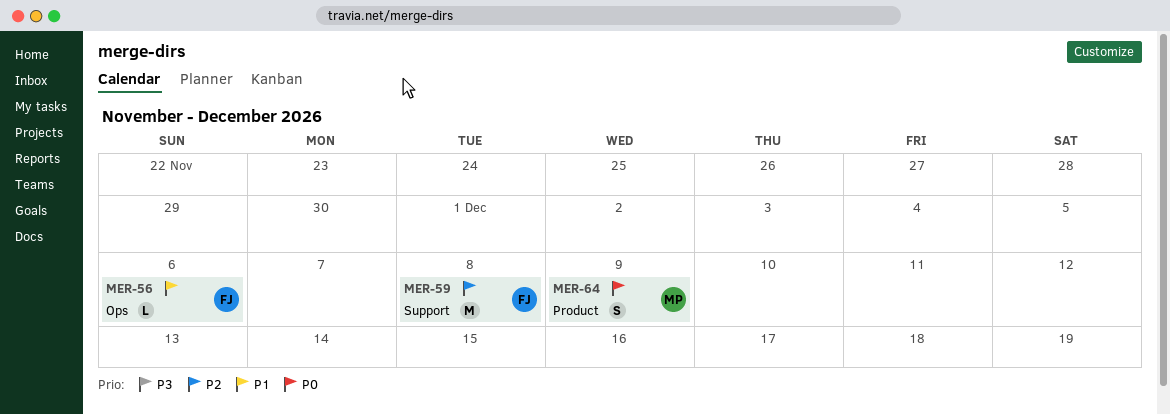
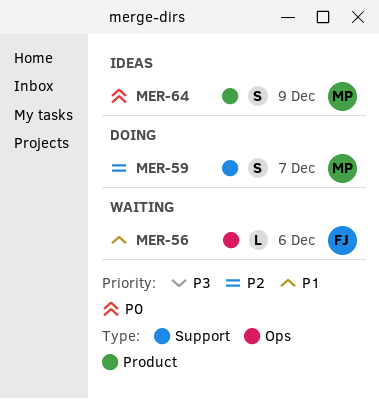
MER-59, owner: FJ -> MP
MER-59, estimate: M -> S
MER-59, due: Dec 8 -> Dec 7

